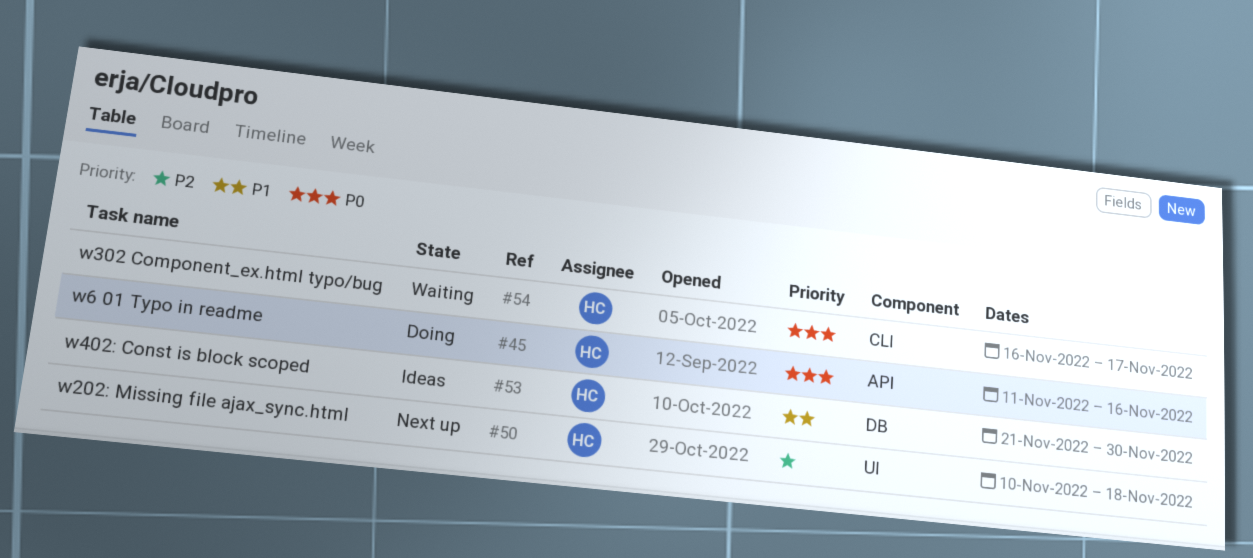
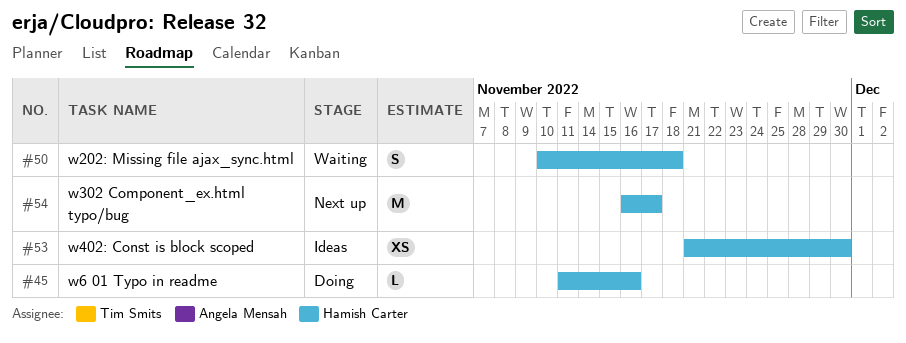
#50, status: Next up -> Waiting
#54, status: Waiting -> Next up

